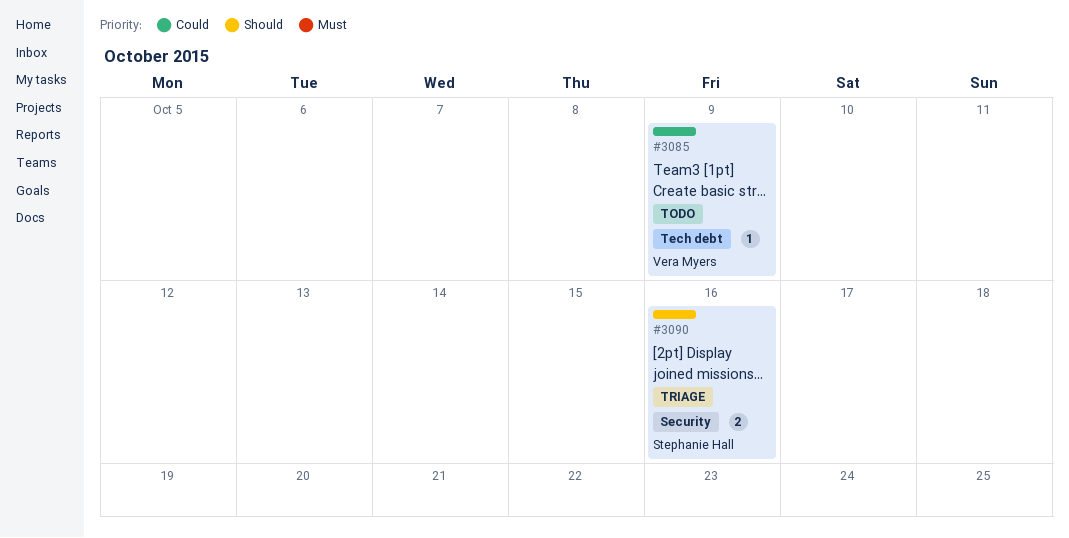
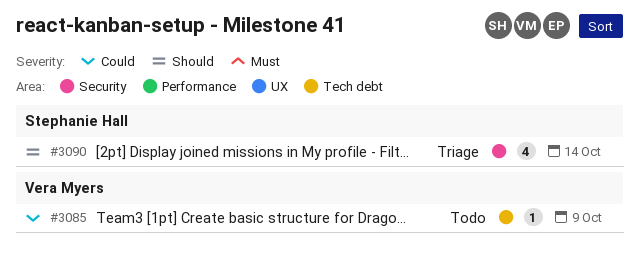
#3090, estimate: 2 -> 4
#3090, due: Oct 16 -> Oct 14

